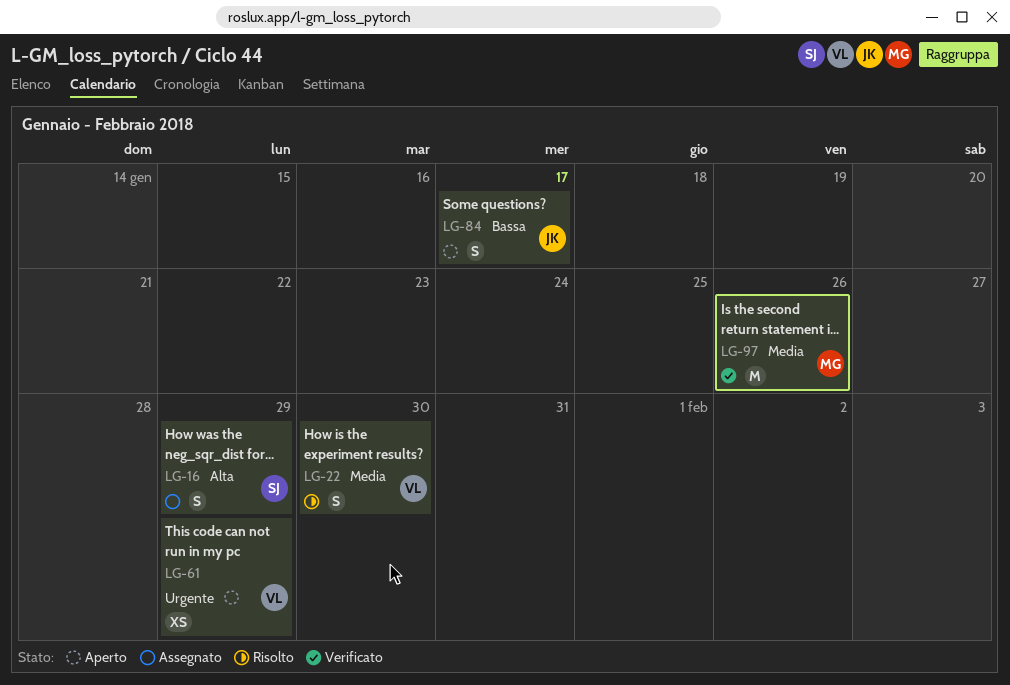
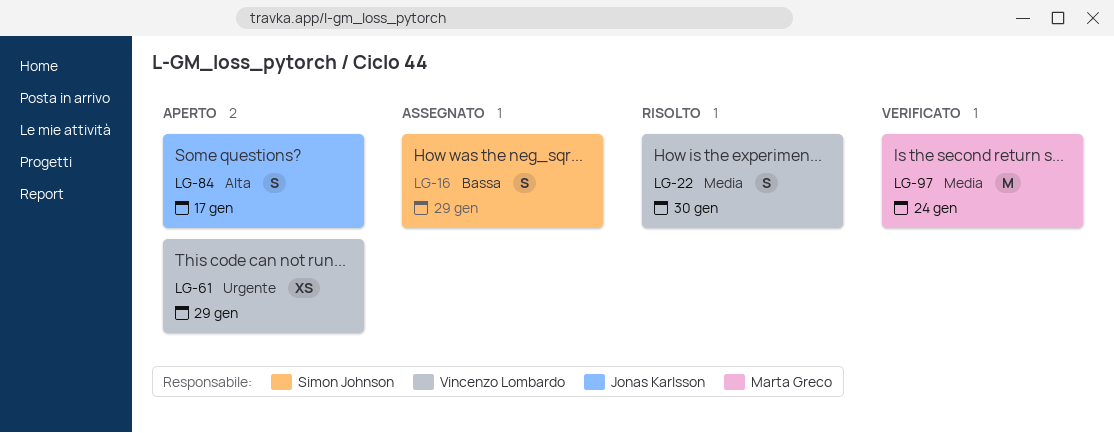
LG-16, priority: Alta -> Bassa
LG-84, priority: Bassa -> Alta
LG-97, due: Jan 26 -> Jan 24

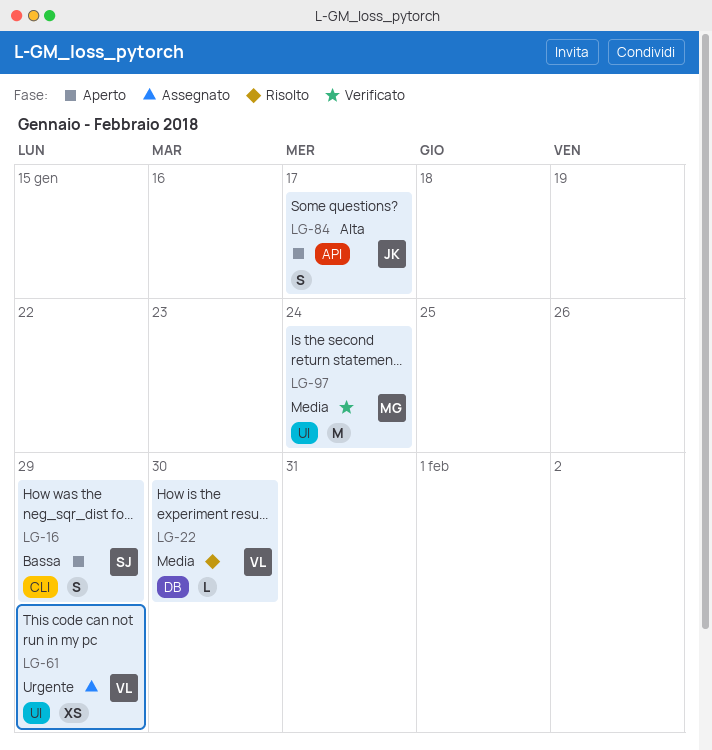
LG-16, status: Assegnato -> Aperto
LG-22, estimate: S -> L
LG-61, status: Aperto -> Assegnato

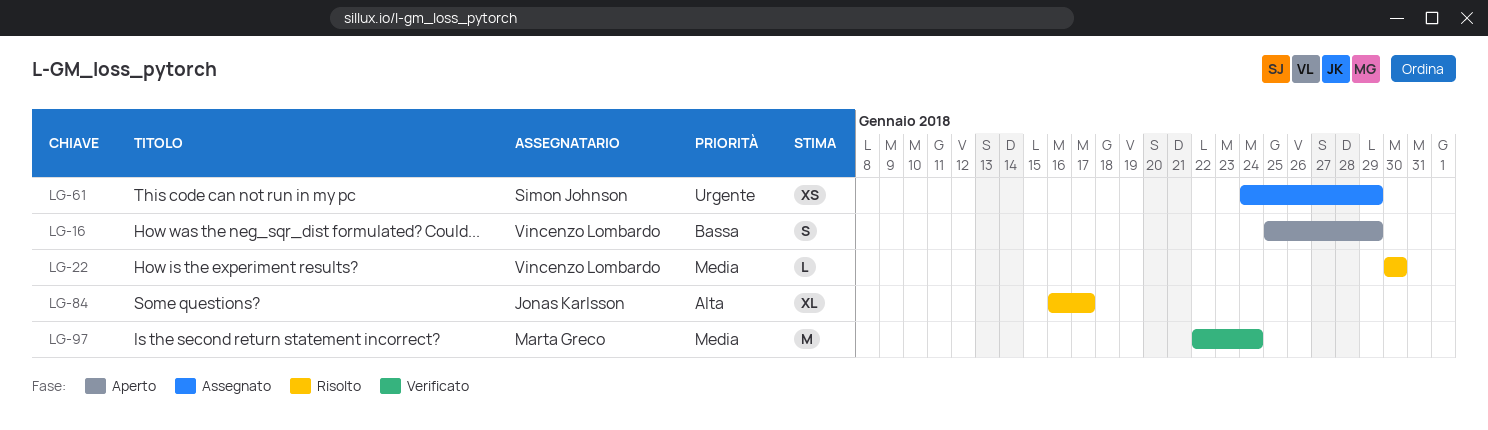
LG-16, owner: Simon Johnson -> Vincenzo Lombardo
LG-61, owner: Vincenzo Lombardo -> Simon Johnson
LG-84, status: Aperto -> Risolto
LG-84, estimate: S -> XL

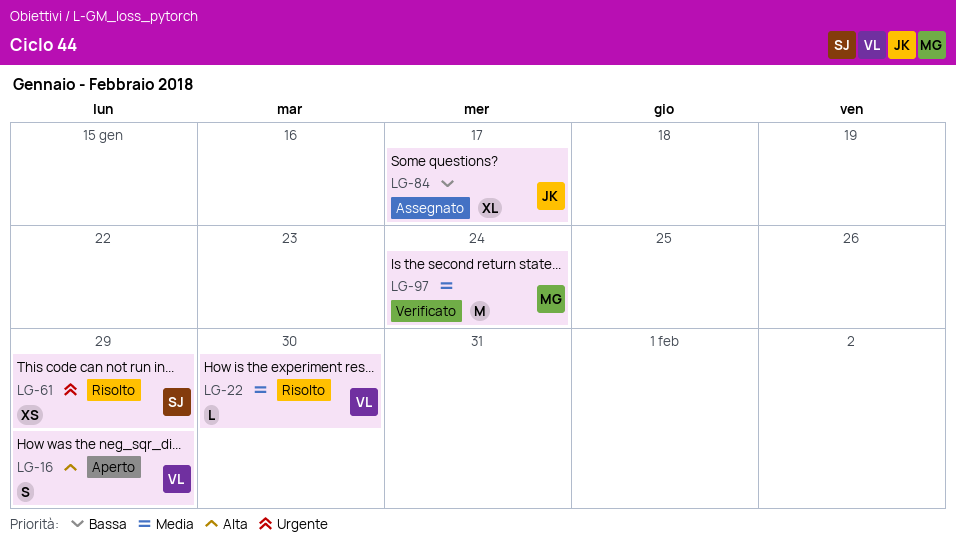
LG-16, priority: Bassa -> Alta
LG-61, status: Assegnato -> Risolto
LG-84, status: Risolto -> Assegnato
LG-84, priority: Alta -> Bassa

